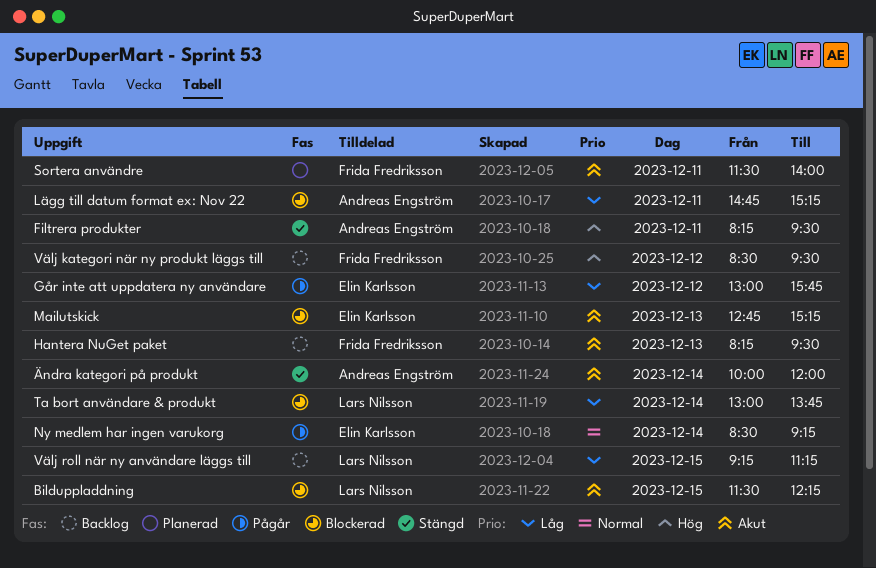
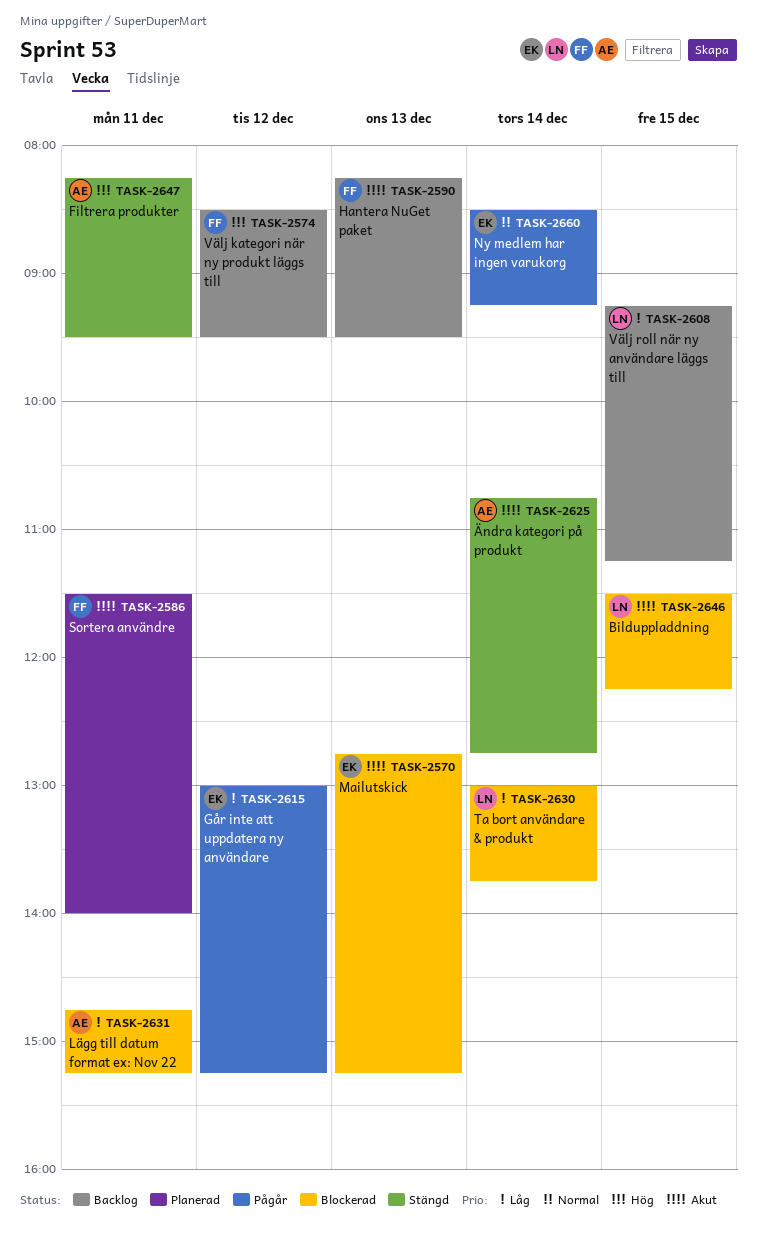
Går inte att uppdatera ny användare, ends: 15:45 -> 15:15
Ändra kategori på produkt, begins: 10:00 -> 10:45
Ändra kategori på produkt, ends: 12:00 -> 12:45

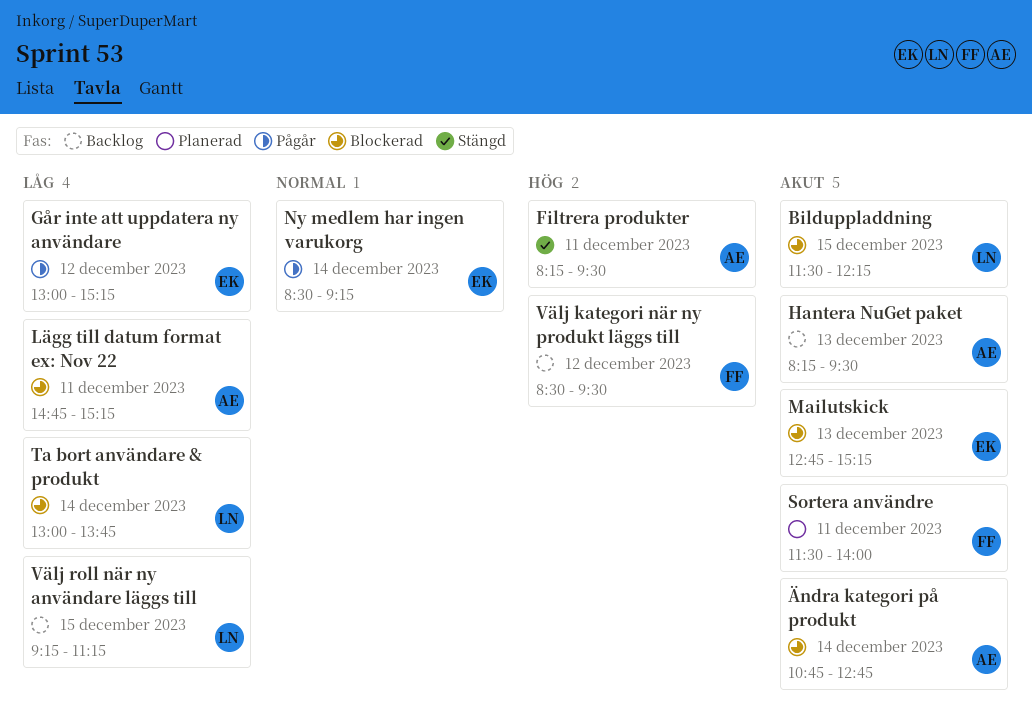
Hantera NuGet paket, owner: FF -> AE
Ändra kategori på produkt, status: Stängd -> Blockerad

